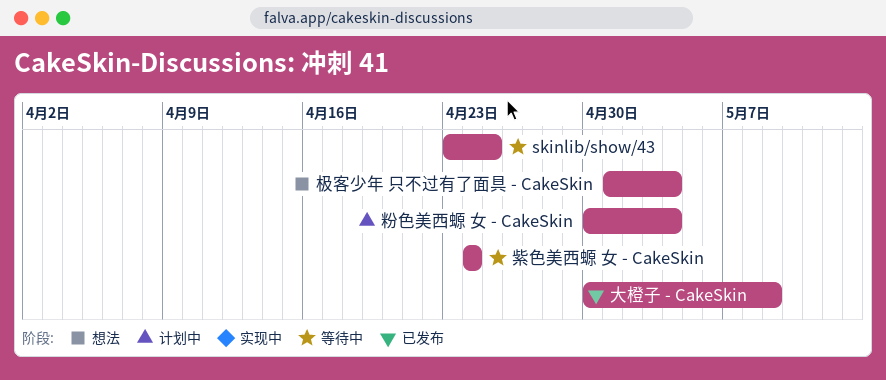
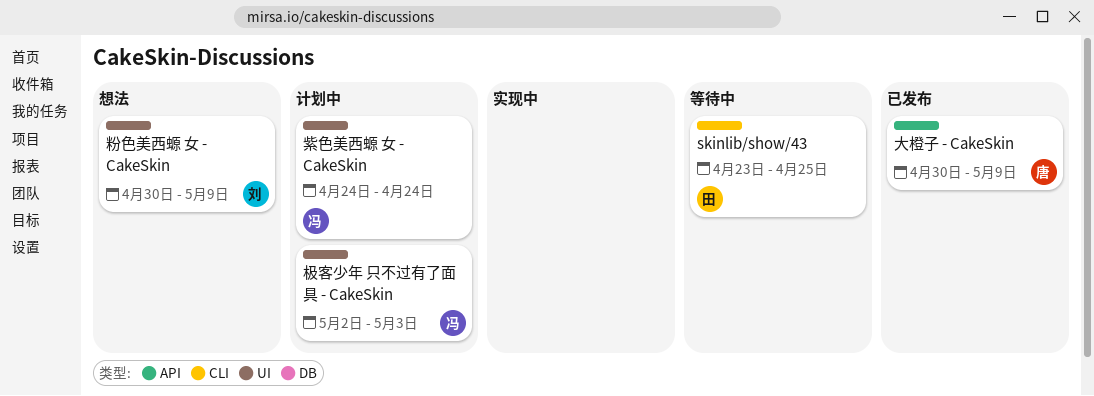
极客少年 只不过有了面具 - CakeSkin, status: 想法 -> 计划中
极客少年 只不过有了面具 - CakeSkin, start: May 1 -> May 2
极客少年 只不过有了面具 - CakeSkin, due: May 4 -> May 3
粉色美西螈 女 - CakeSkin, status: 计划中 -> 想法
粉色美西螈 女 - CakeSkin, due: May 4 -> May 9
紫色美西螈 女 - CakeSkin, status: 等待中 -> 计划中

